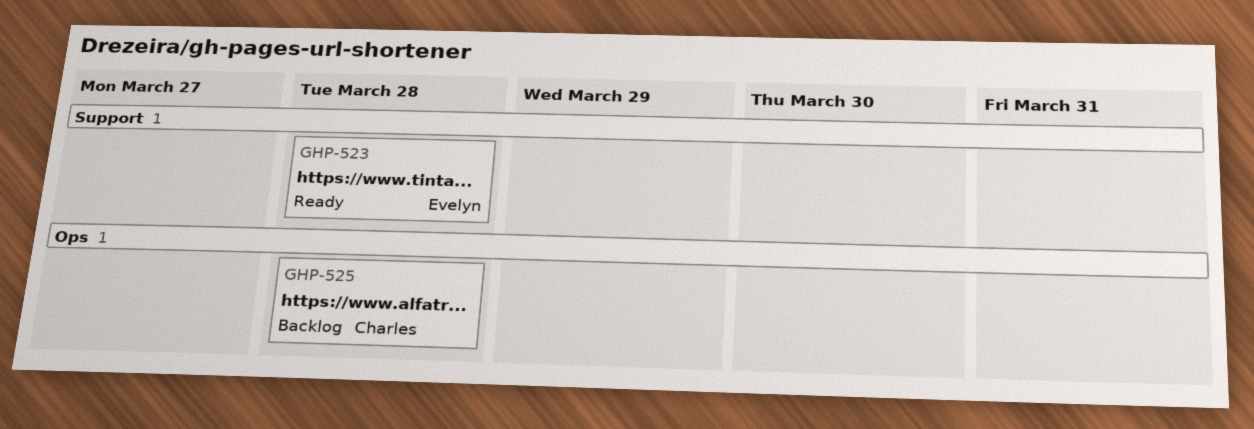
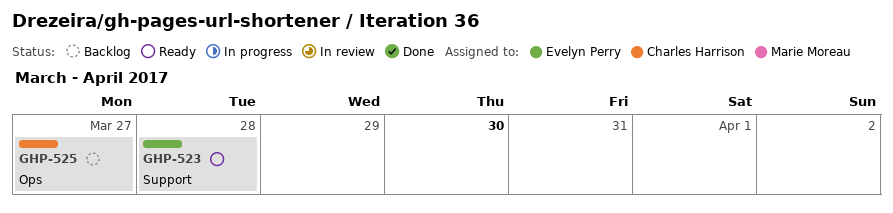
GHP-525, due: Mar 28 -> Mar 27

